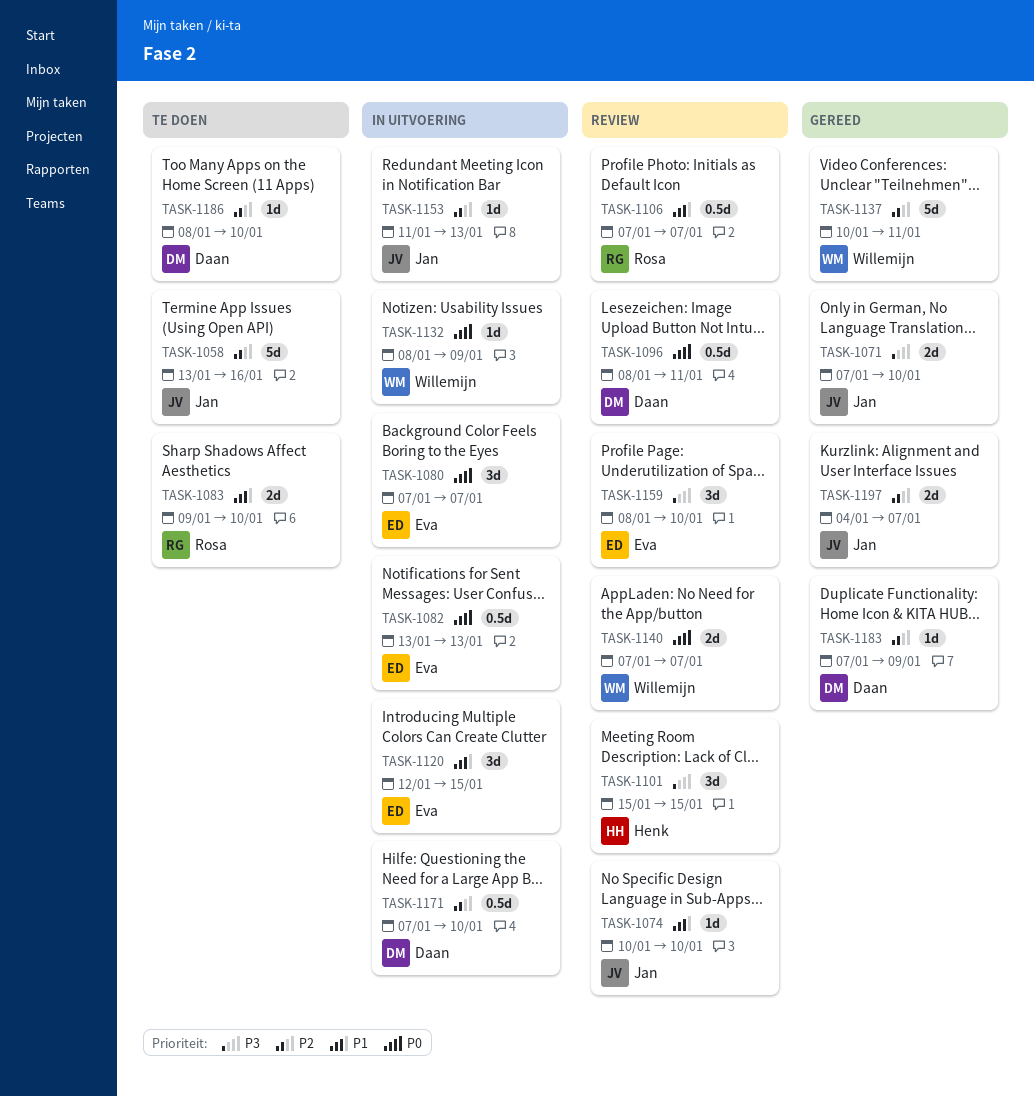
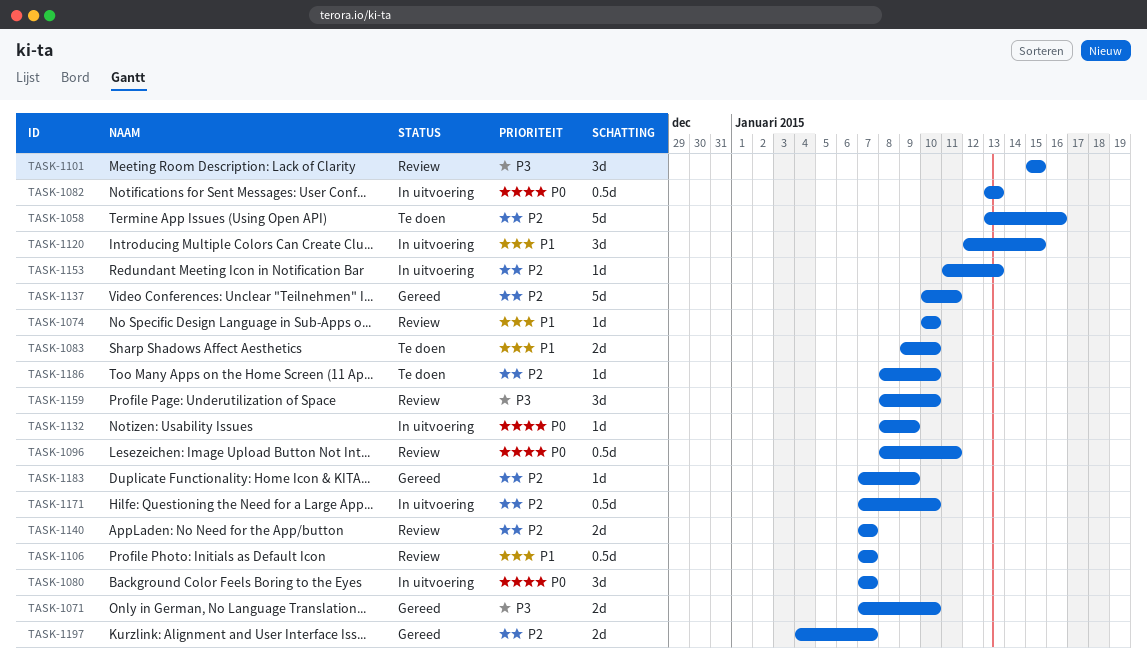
TASK-1140, priority: P0 -> P2

